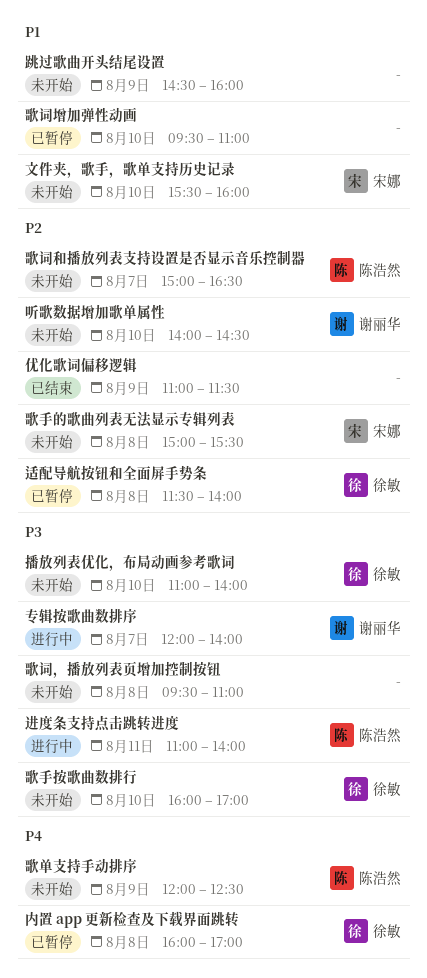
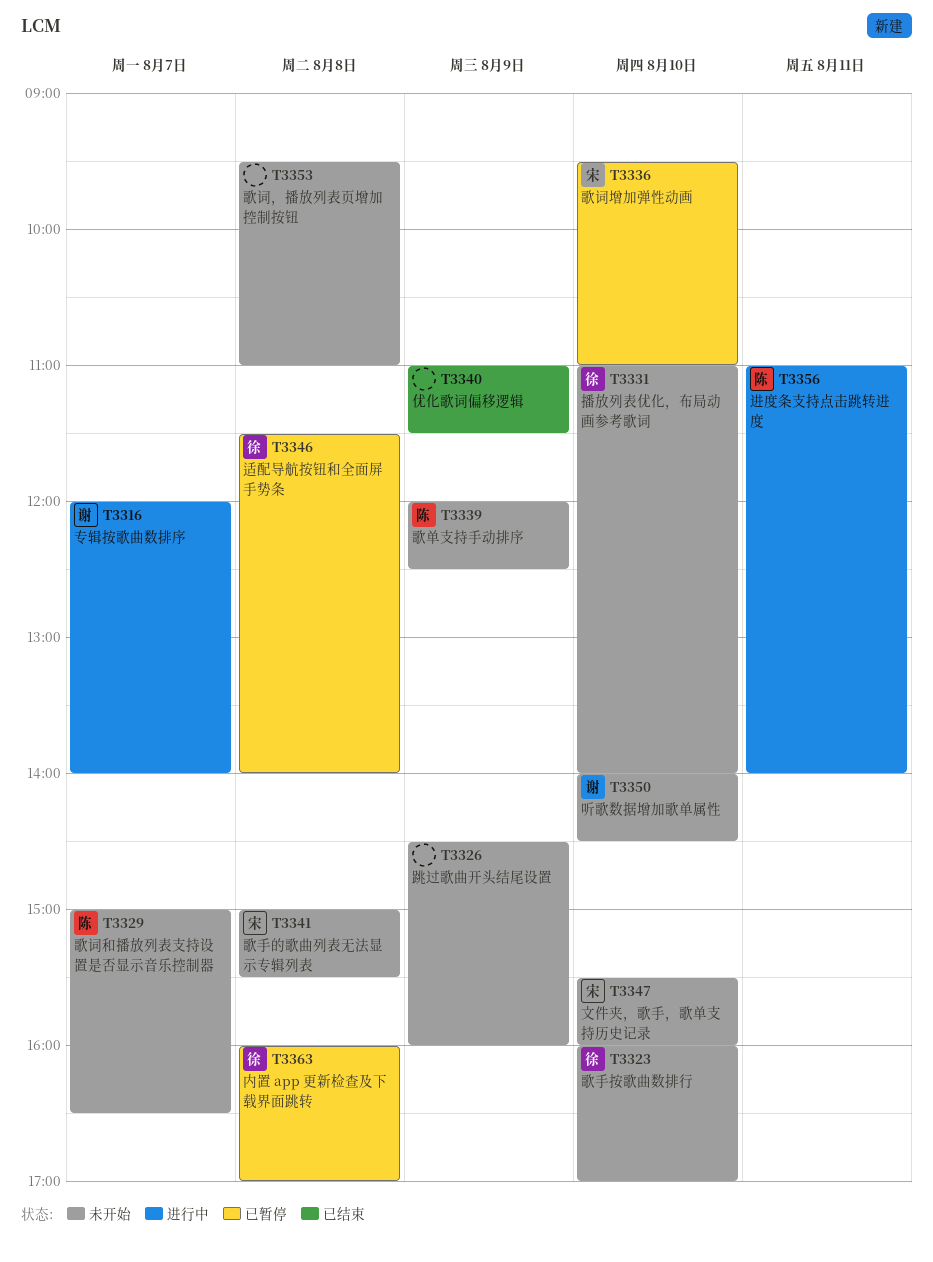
歌词增加弹性动画, owner: none -> 宋娜

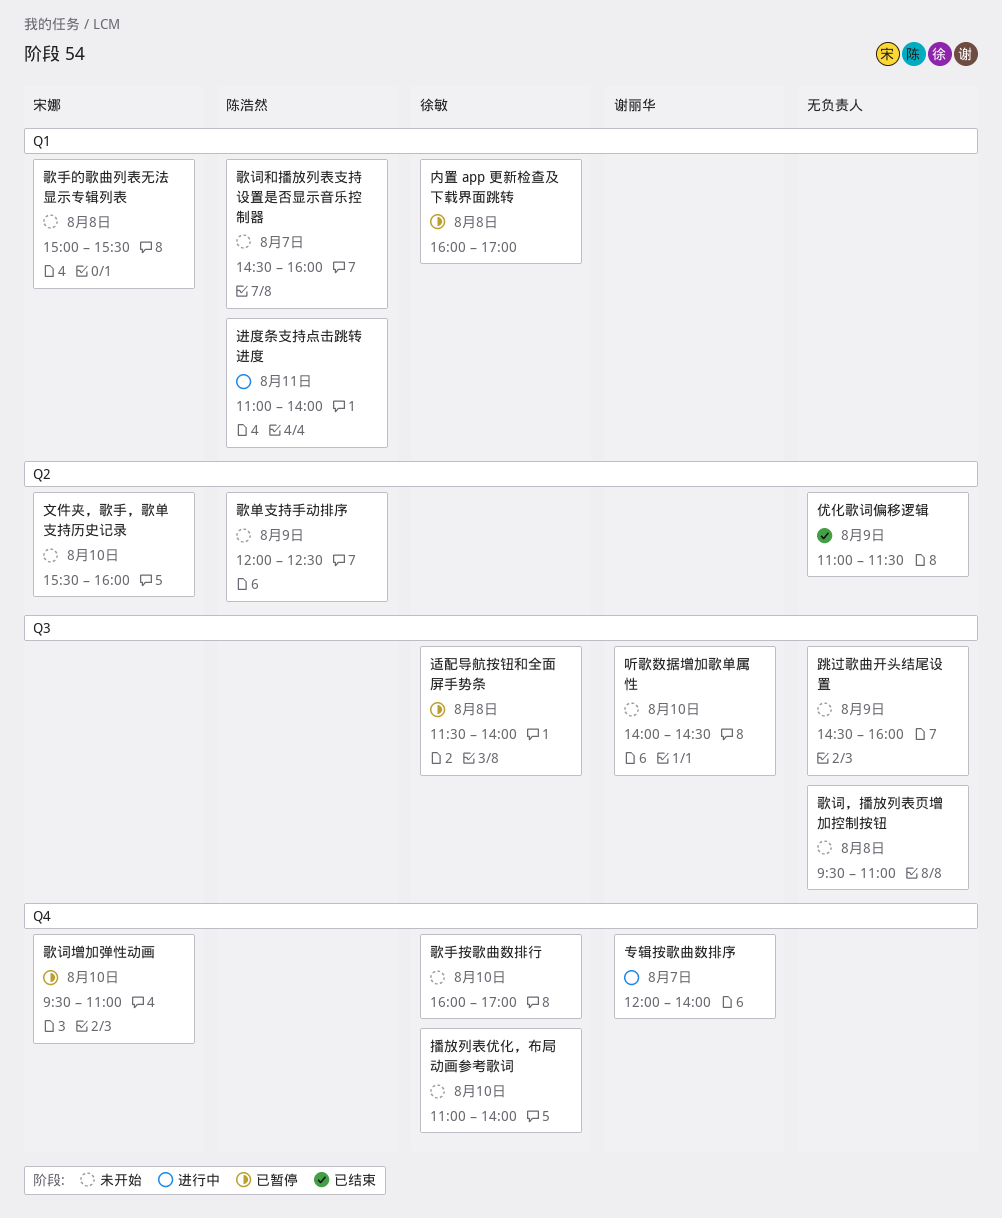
歌词和播放列表支持设置是否显示音乐控制器, begins: 15:00 -> 14:30
歌词和播放列表支持设置是否显示音乐控制器, ends: 16:30 -> 16:00

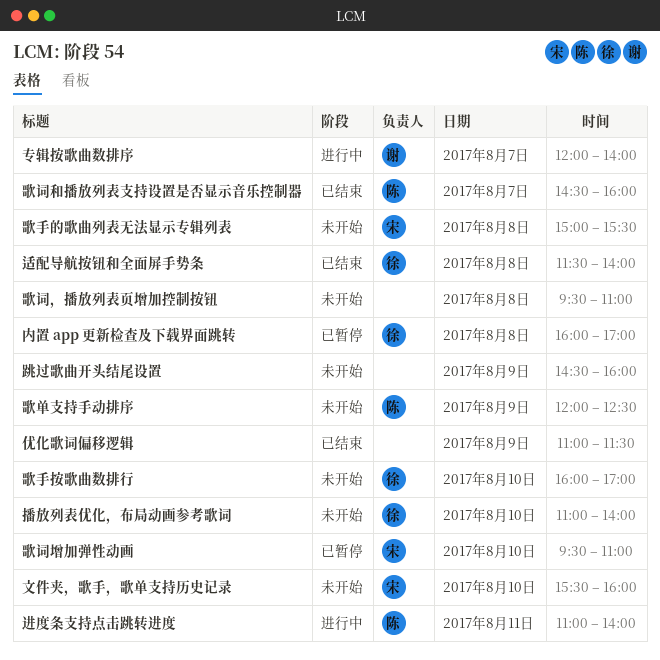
听歌数据增加歌单属性: present -> none
歌词和播放列表支持设置是否显示音乐控制器, status: 未开始 -> 已结束
适配导航按钮和全面屏手势条, status: 已暂停 -> 已结束

